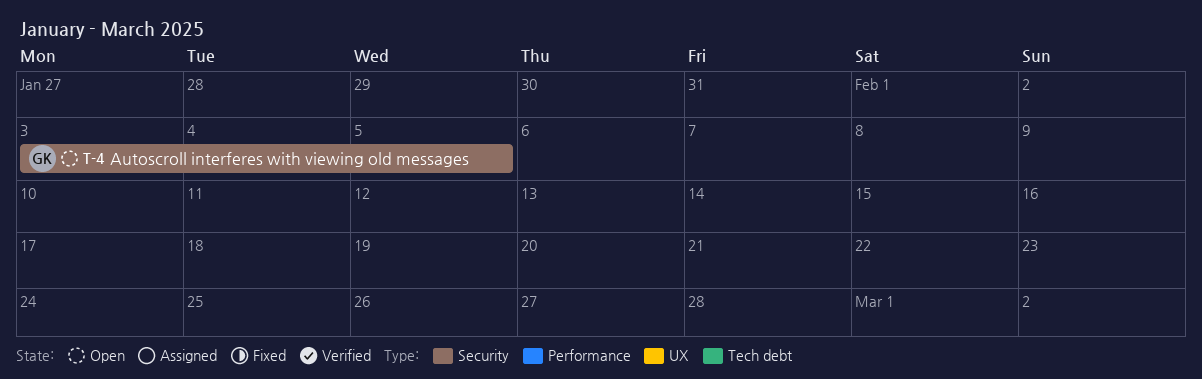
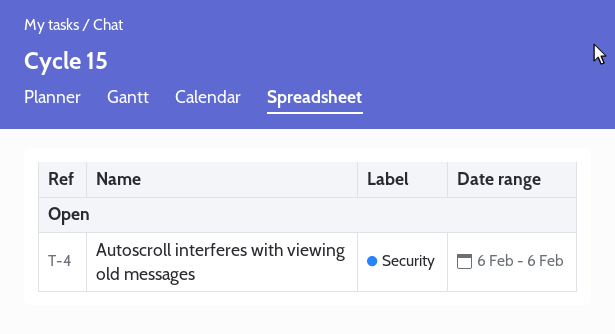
T-4, start: Feb 3 -> Feb 6
T-4, due: Feb 5 -> Feb 6

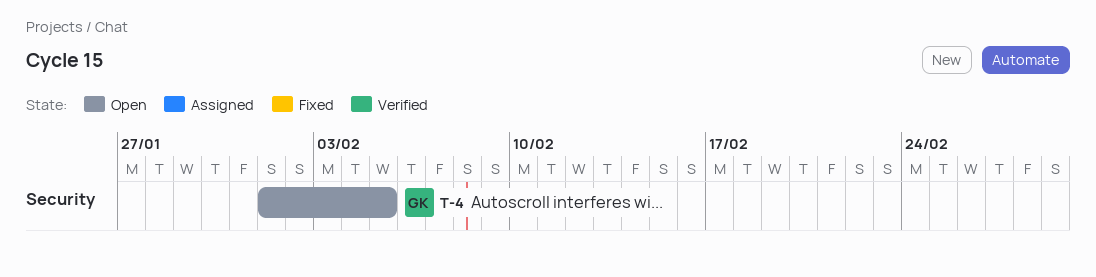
T-4, start: Feb 6 -> Feb 1
T-4, due: Feb 6 -> Feb 5

